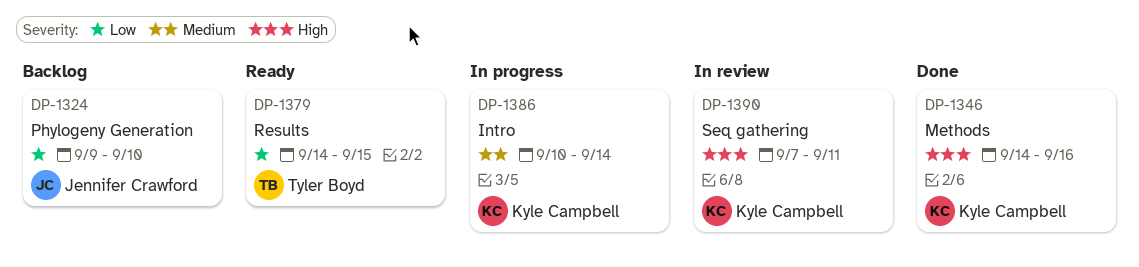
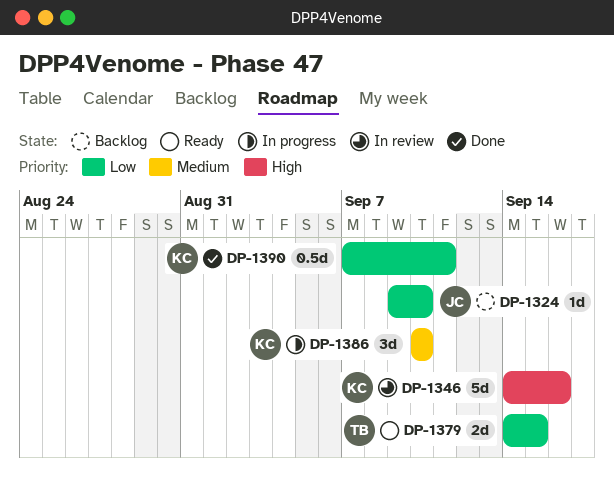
DP-1346, status: Done -> In review
DP-1386, due: Sep 14 -> Sep 10
DP-1390, status: In review -> Done
DP-1390, priority: High -> Low

